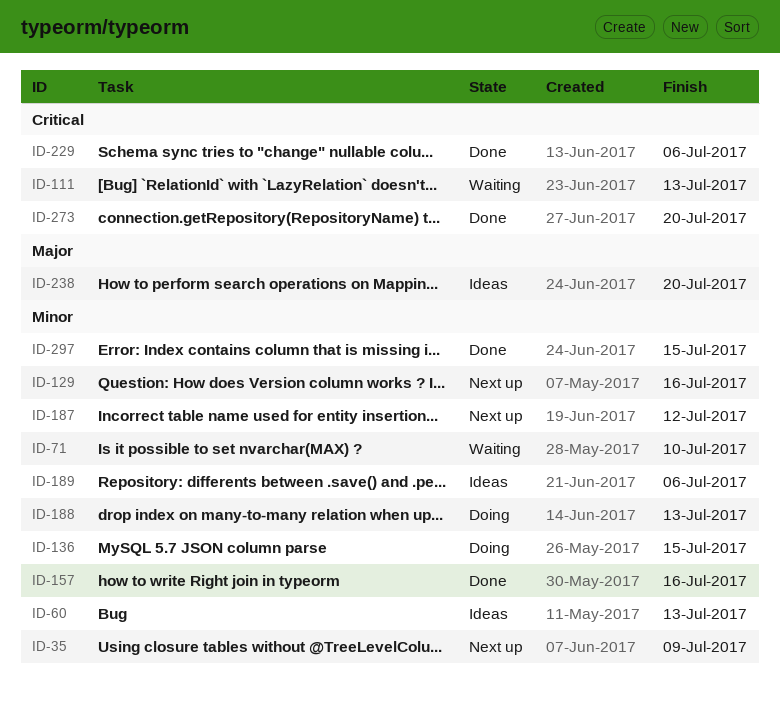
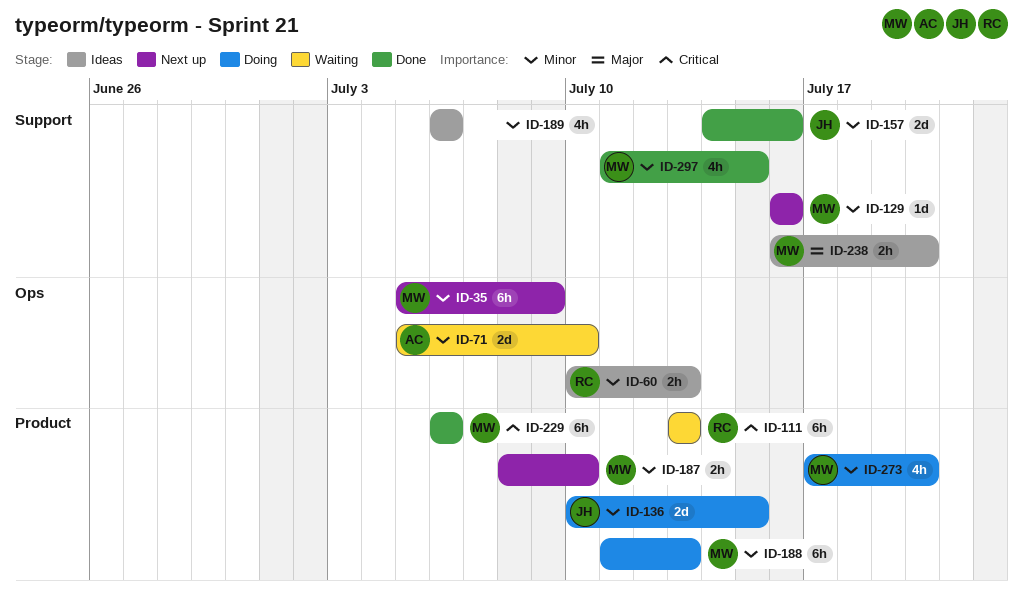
ID-187, due: Jul 12 -> Jul 10
ID-273, status: Done -> Doing
ID-273, priority: Critical -> Minor

